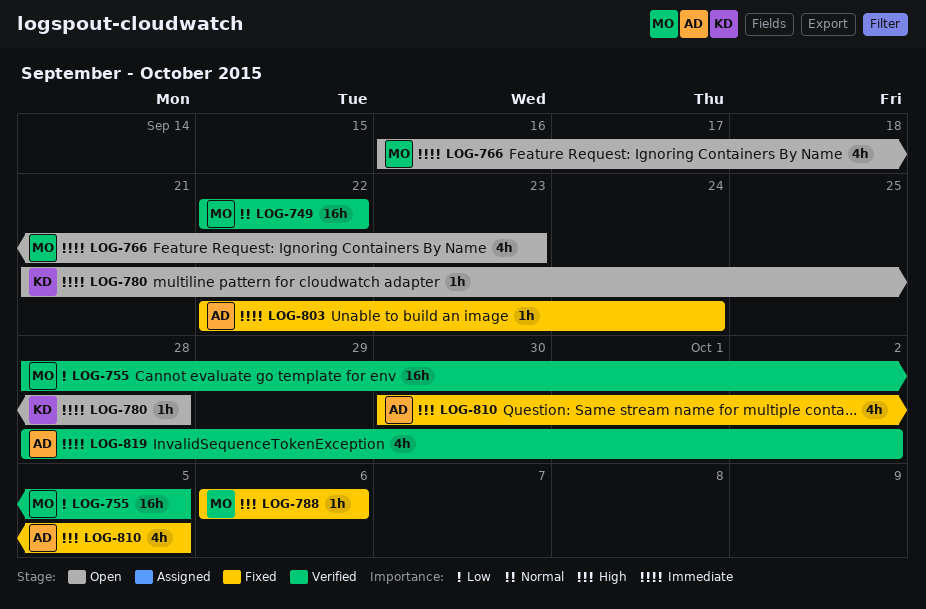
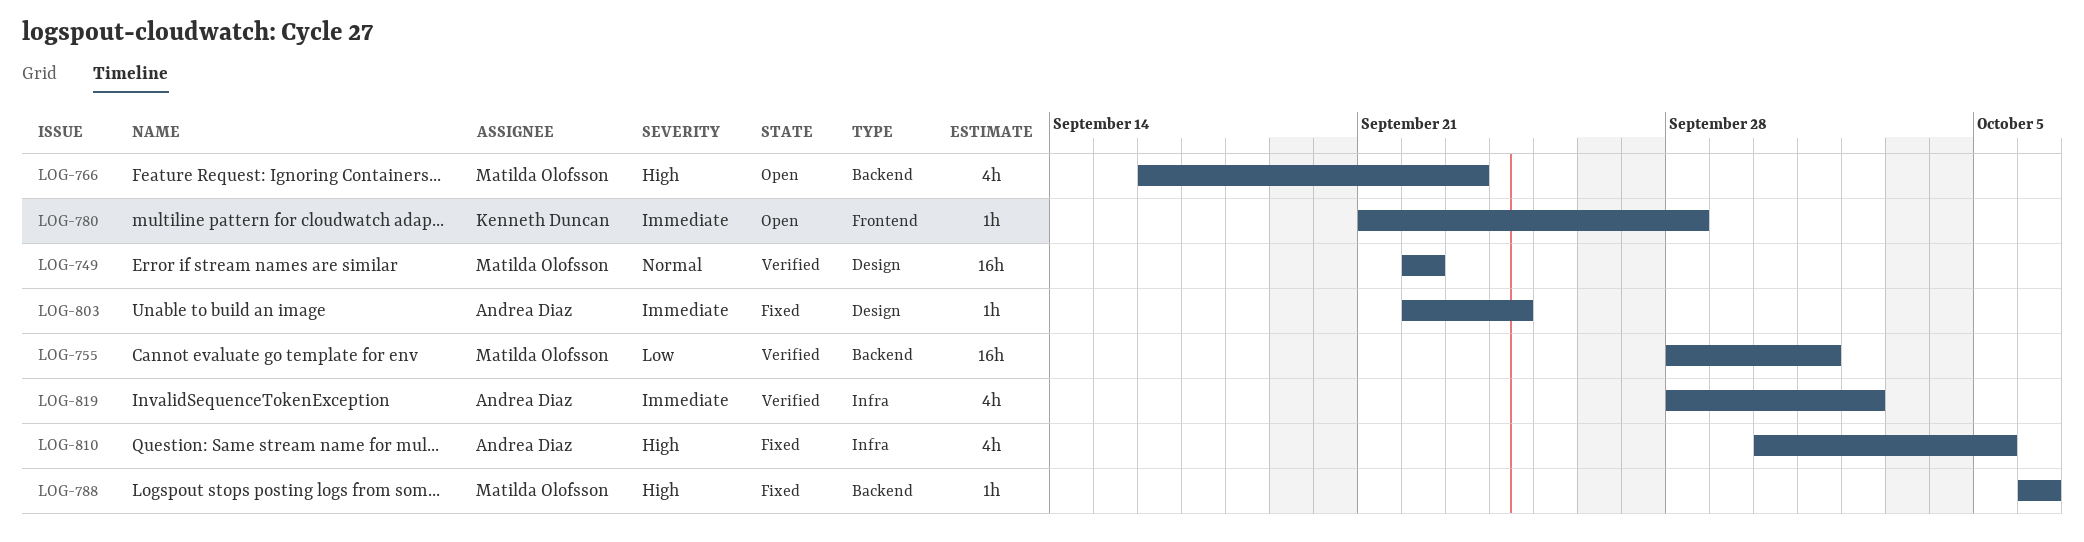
LOG-755, due: Oct 5 -> Oct 1
LOG-766, priority: Immediate -> High

